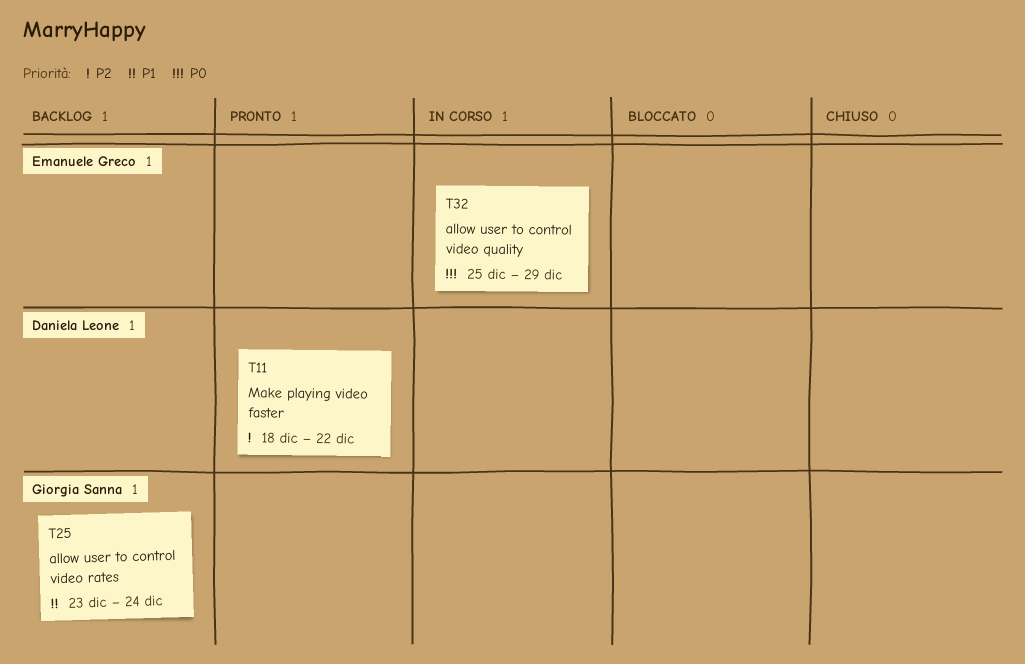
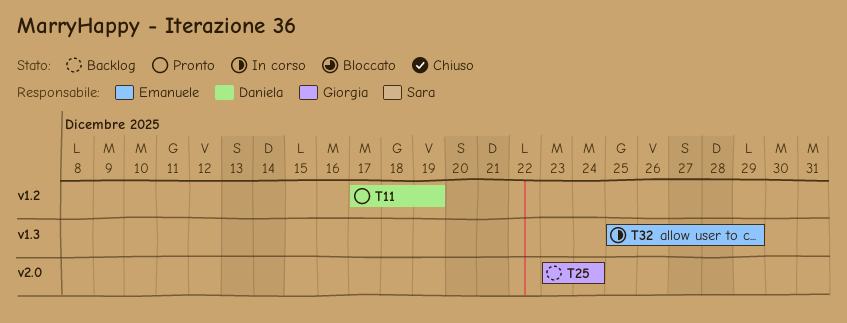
T11, start: Dec 18 -> Dec 17
T11, due: Dec 22 -> Dec 19

